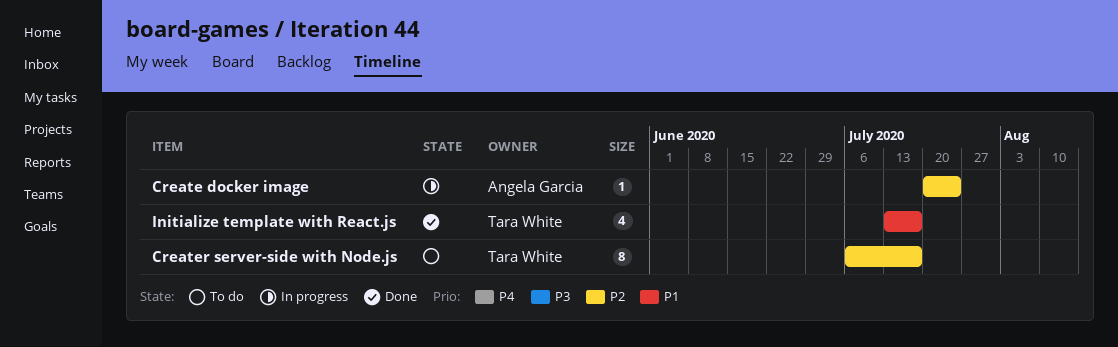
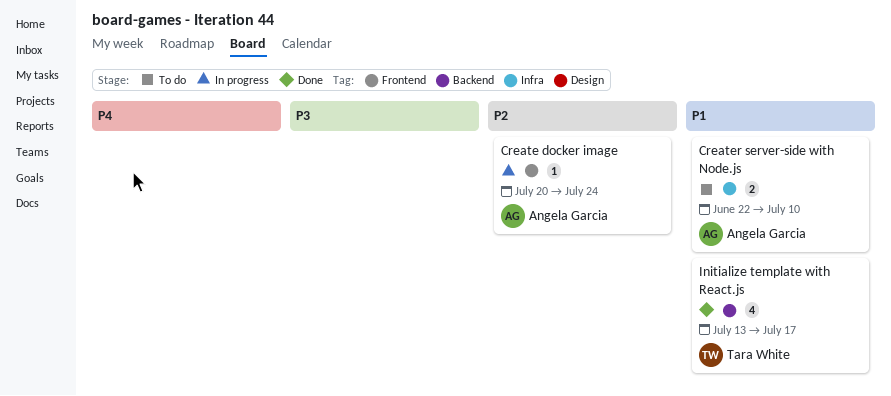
Creater server-side with Node.js, owner: Tara White -> Angela Garcia
Creater server-side with Node.js, priority: P2 -> P1
Creater server-side with Node.js, estimate: 8 -> 2
Creater server-side with Node.js, start: Jul 6 -> Jun 22
Creater server-side with Node.js, due: Jul 17 -> Jul 10

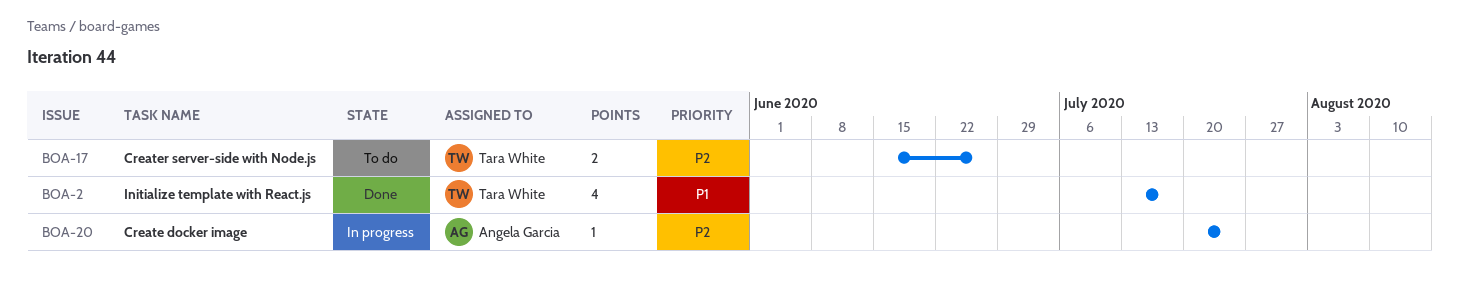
Creater server-side with Node.js, owner: Angela Garcia -> Tara White
Creater server-side with Node.js, priority: P1 -> P2
Creater server-side with Node.js, start: Jun 22 -> Jun 15
Creater server-side with Node.js, due: Jul 10 -> Jun 26

